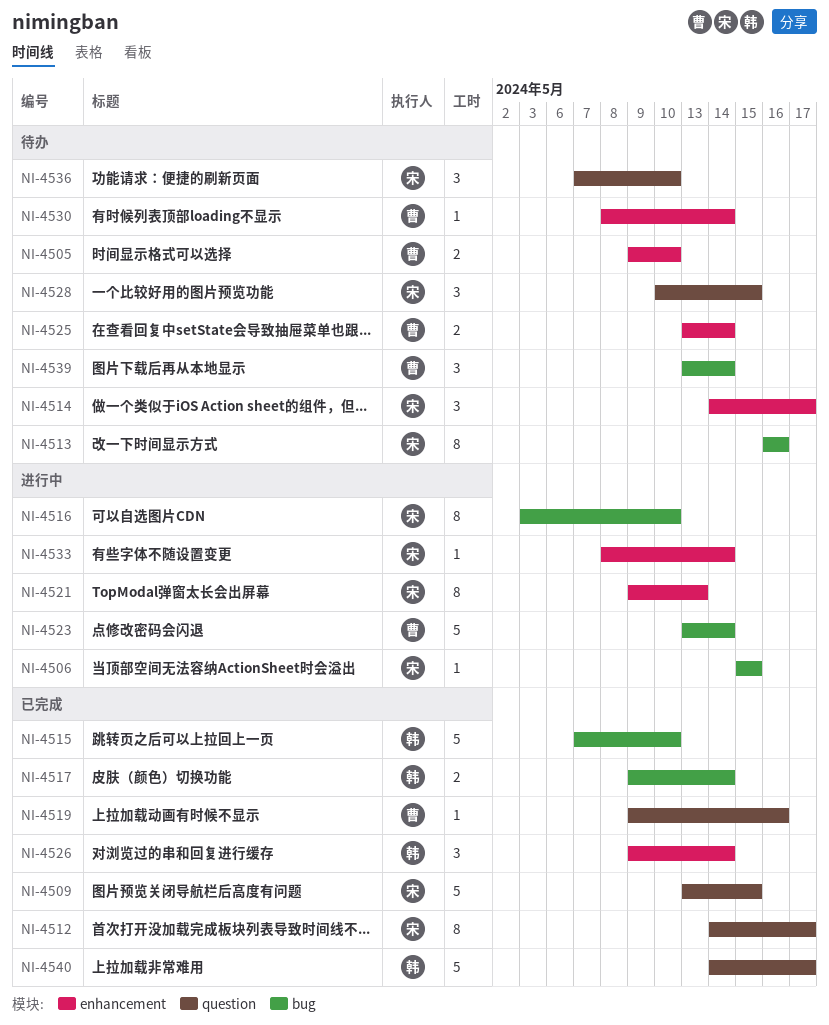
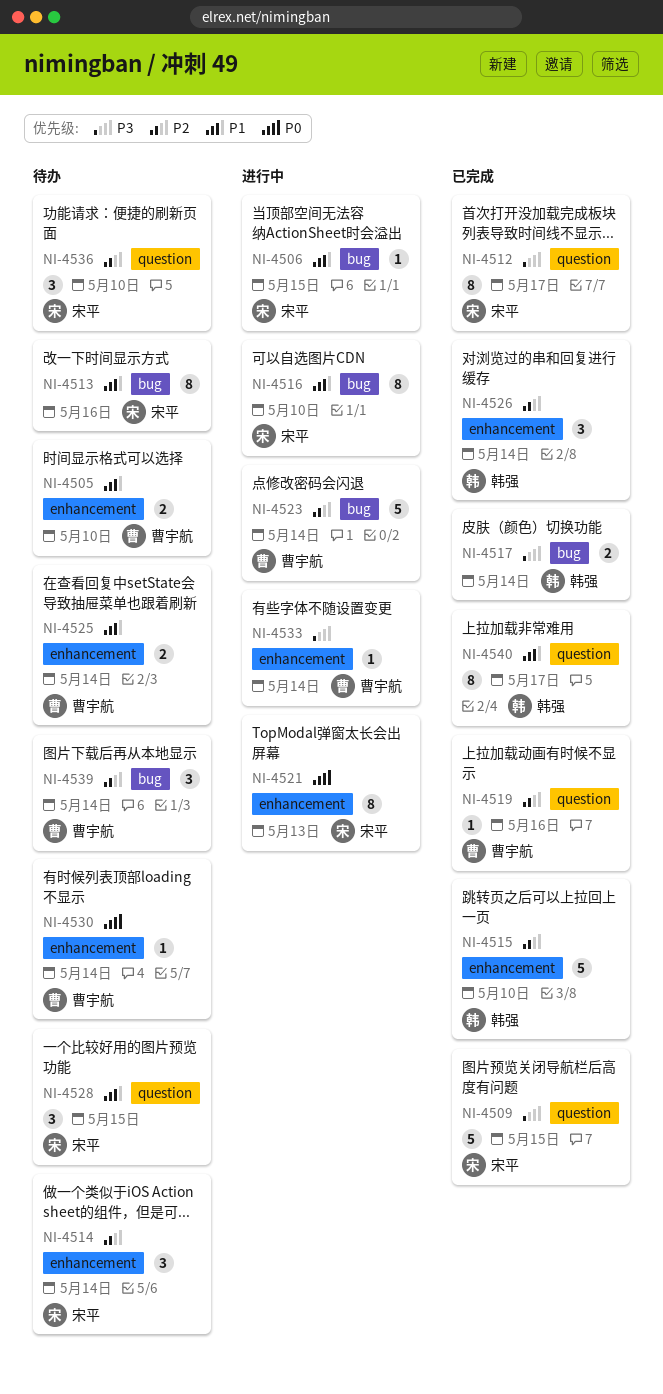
NI-4514, due: May 17 -> May 14
NI-4515, label: bug -> enhancement
NI-4533, owner: 宋平 -> 曹宇航
NI-4540, estimate: 5 -> 8

